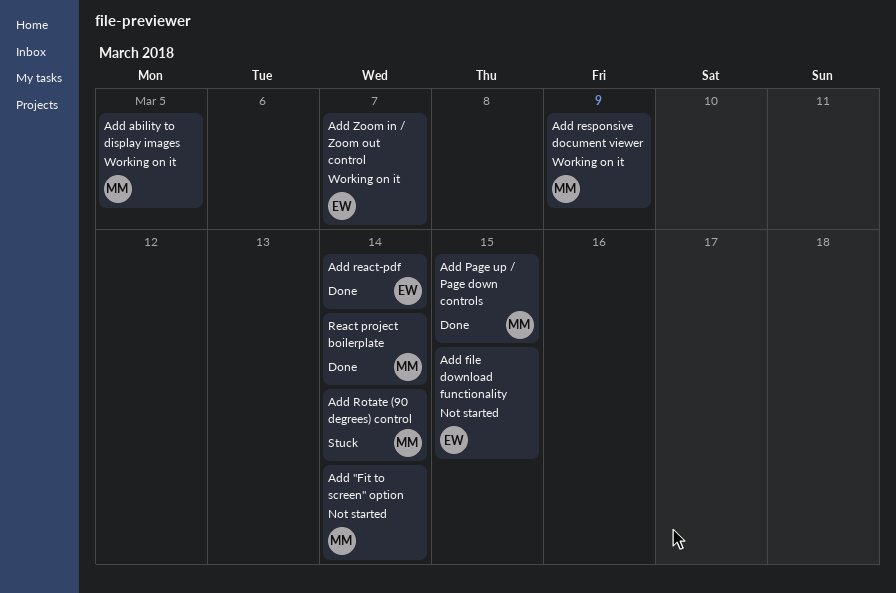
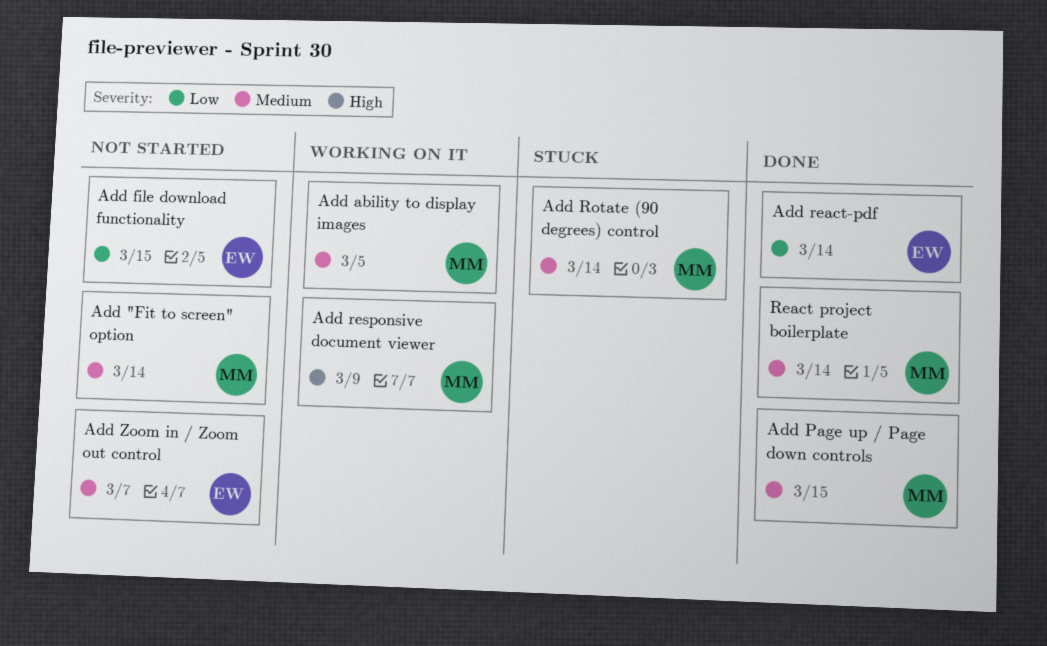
Add Zoom in / Zoom out control, status: Working on it -> Not started

